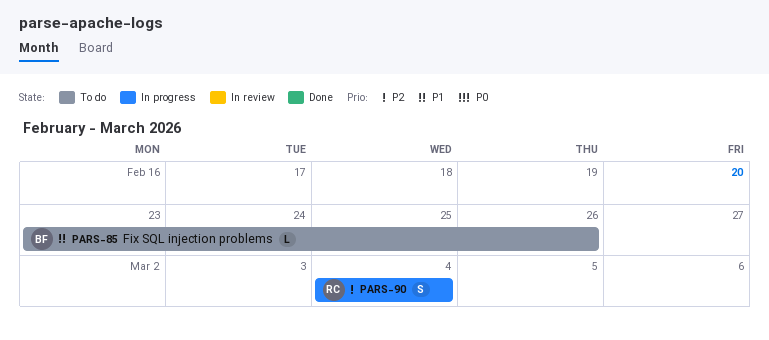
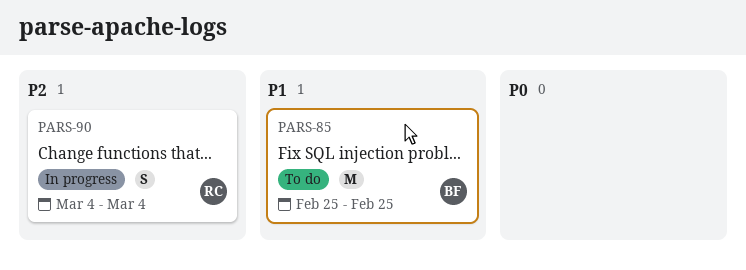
PARS-85, estimate: L -> M
PARS-85, start: Feb 23 -> Feb 25
PARS-85, due: Feb 26 -> Feb 25

